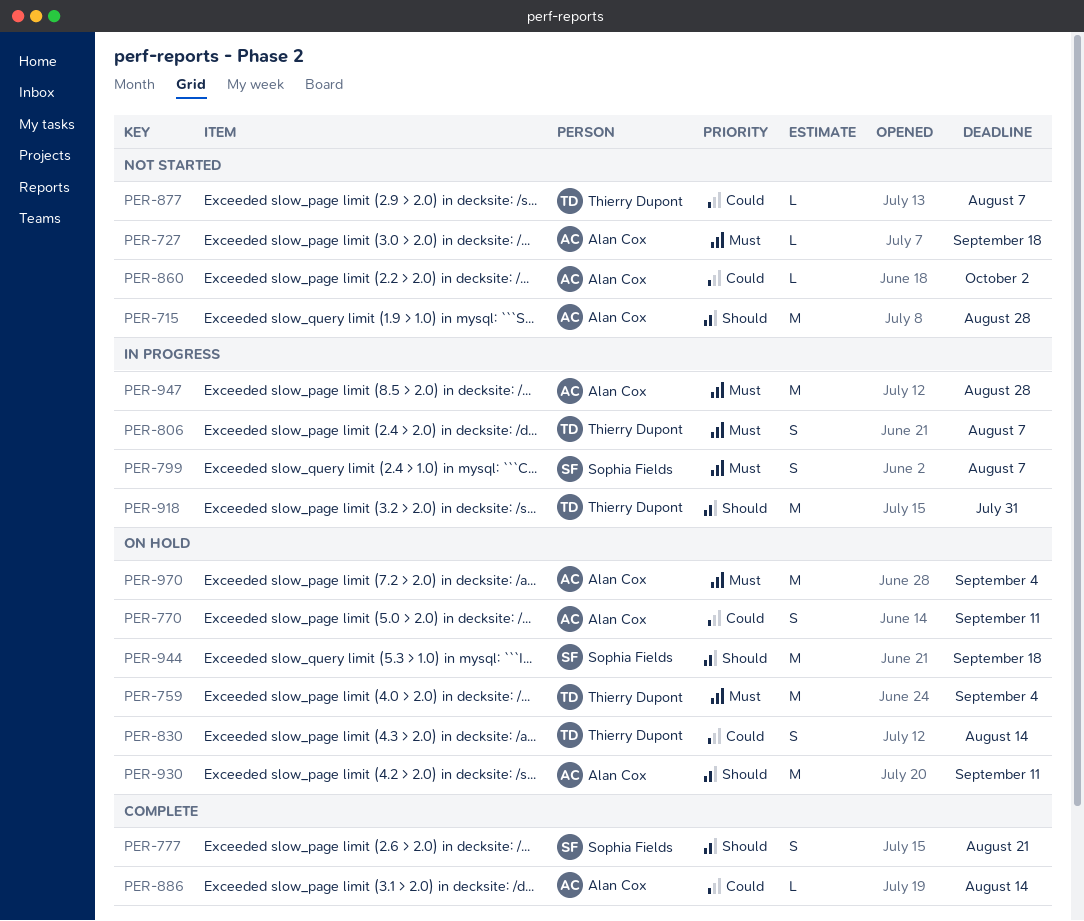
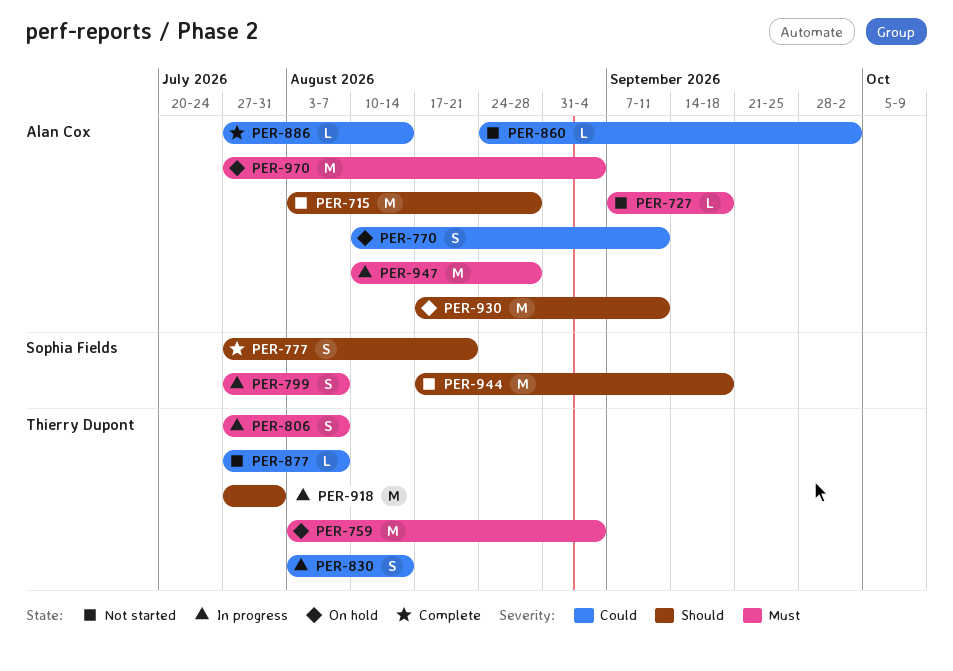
PER-830, status: On hold -> In progress
PER-944, status: On hold -> Not started

